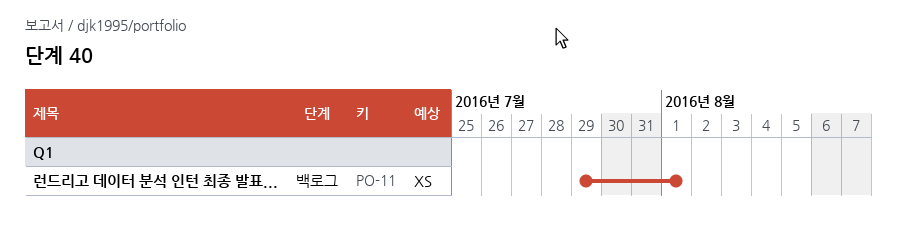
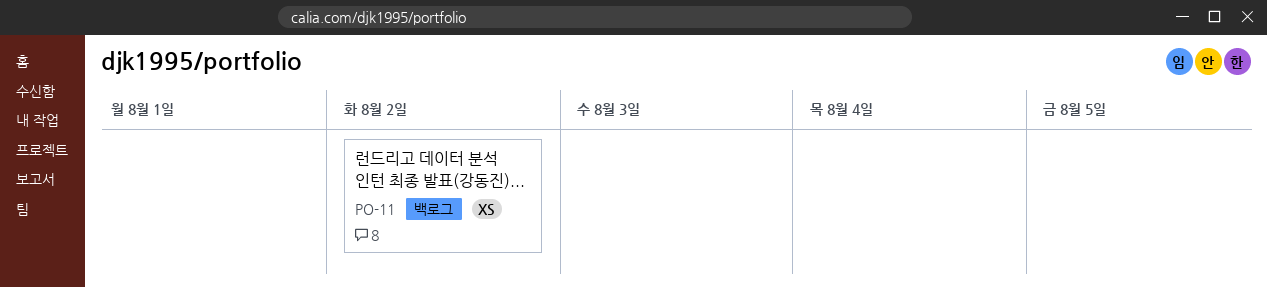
PO-11, due: Aug 1 -> Aug 2

